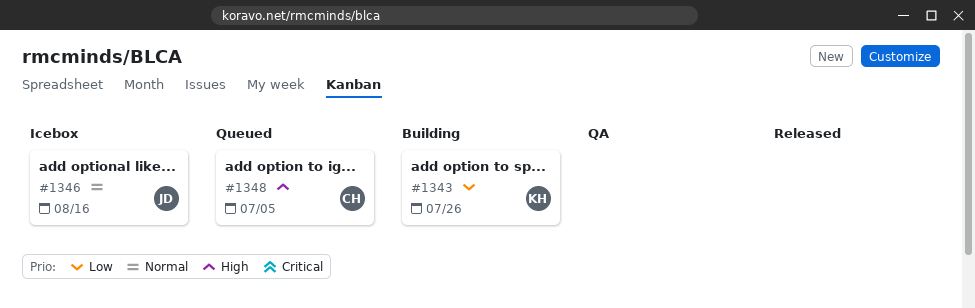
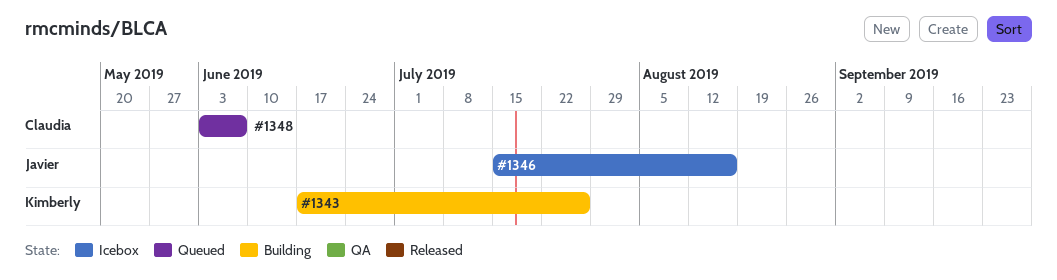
#1348, due: Jul 5 -> Jun 7

